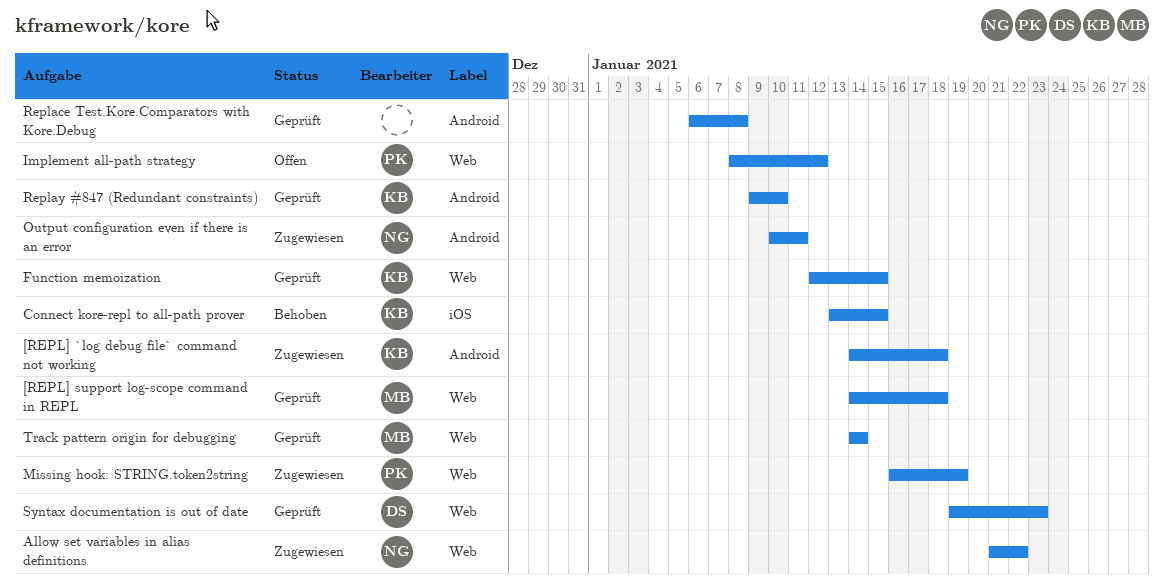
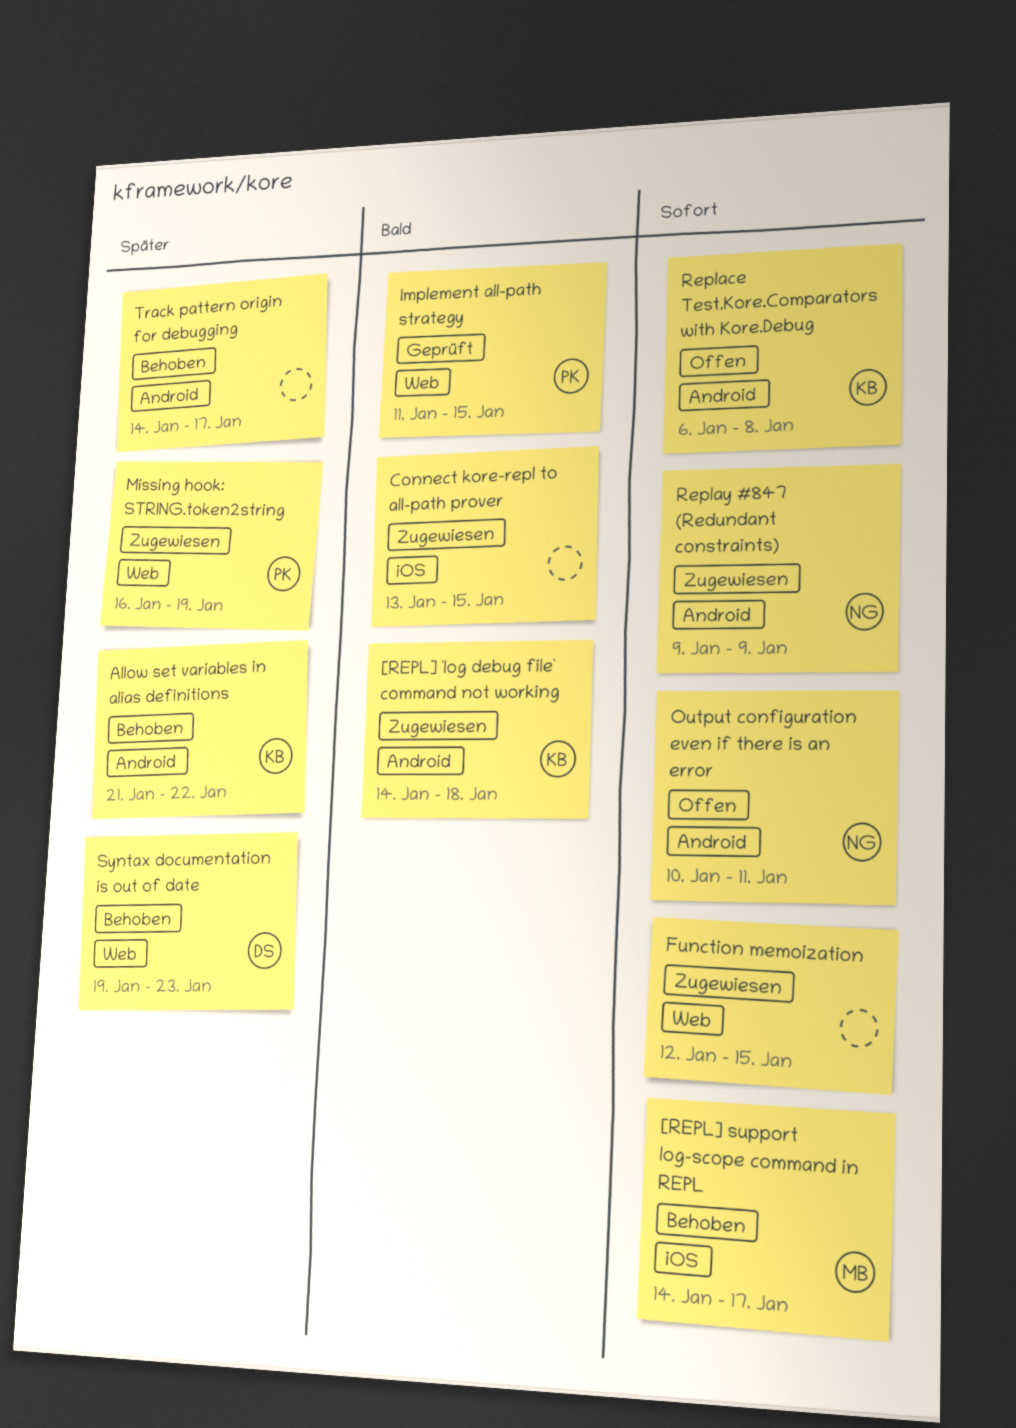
[REPL] support log-scope command in REPL, status: Geprüft -> Behoben
[REPL] support log-scope command in REPL, label: Web -> iOS
[REPL] support log-scope command in REPL, due: Jan 18 -> Jan 17
Allow set variables in alias definitions, status: Zugewiesen -> Behoben
Allow set variables in alias definitions, owner: NG -> KB
Allow set variables in alias definitions, label: Web -> Android
Connect kore-repl to all-path prover, status: Behoben -> Zugewiesen
Connect kore-repl to all-path prover, owner: KB -> none
Function memoization, status: Geprüft -> Zugewiesen
Function memoization, owner: KB -> none
Implement all-path strategy, status: Offen -> Geprüft
Implement all-path strategy, start: Jan 8 -> Jan 11
Implement all-path strategy, due: Jan 12 -> Jan 15
Output configuration even if there is an error, status: Zugewiesen -> Offen
Replace Test.Kore.Comparators with Kore.Debug, status: Geprüft -> Offen
Replace Test.Kore.Comparators with Kore.Debug, owner: none -> KB
Replay #847 (Redundant constraints), status: Geprüft -> Zugewiesen
Replay #847 (Redundant constraints), owner: KB -> NG
Replay #847 (Redundant constraints), due: Jan 10 -> Jan 9
Syntax documentation is out of date, status: Geprüft -> Behoben
Track pattern origin for debugging, status: Geprüft -> Behoben
Track pattern origin for debugging, owner: MB -> none
Track pattern origin for debugging, label: Web -> Android
Track pattern origin for debugging, due: Jan 14 -> Jan 17

